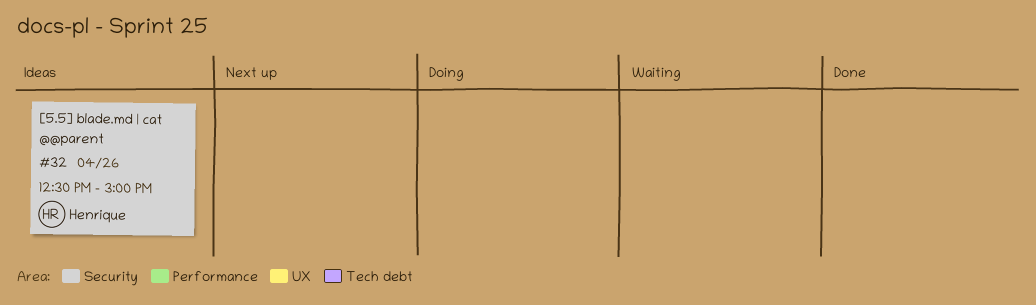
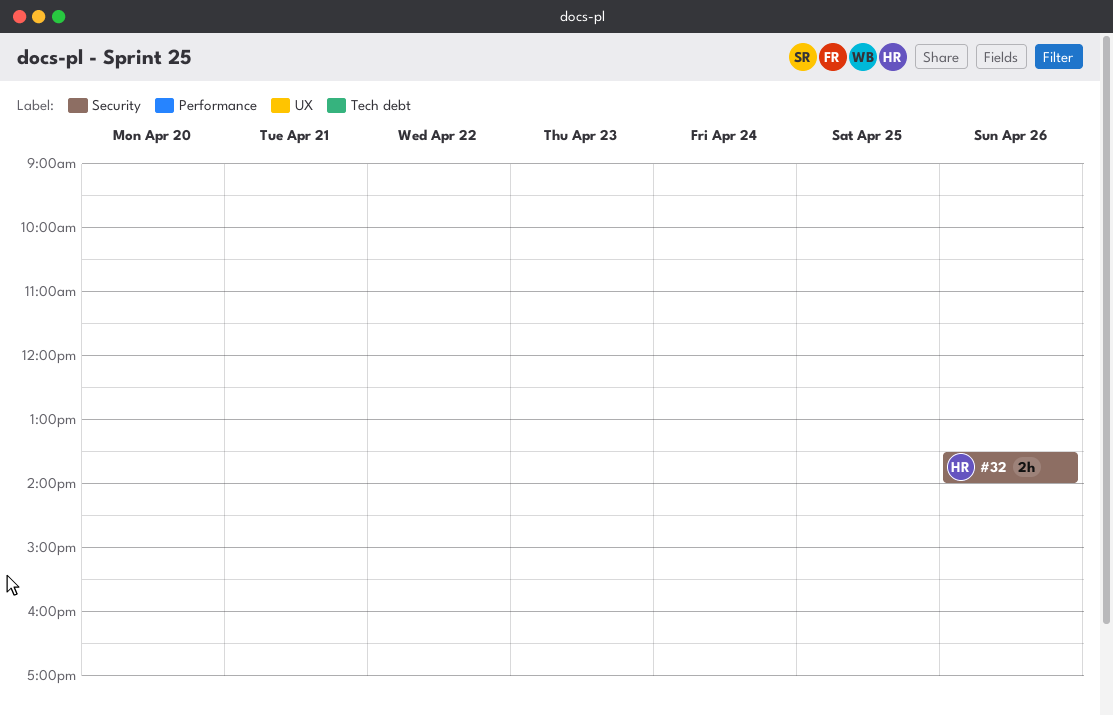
#32, begins: 12:30 -> 13:30
#32, ends: 15:00 -> 14:00

